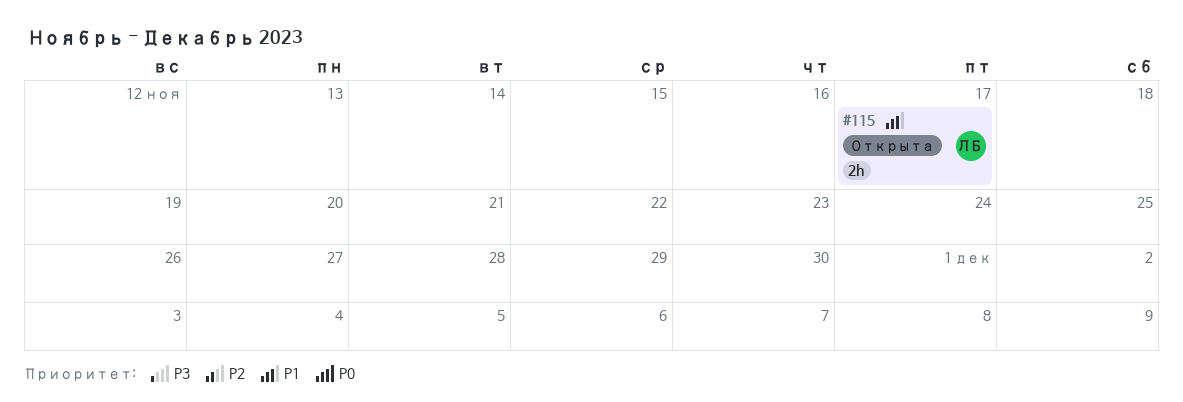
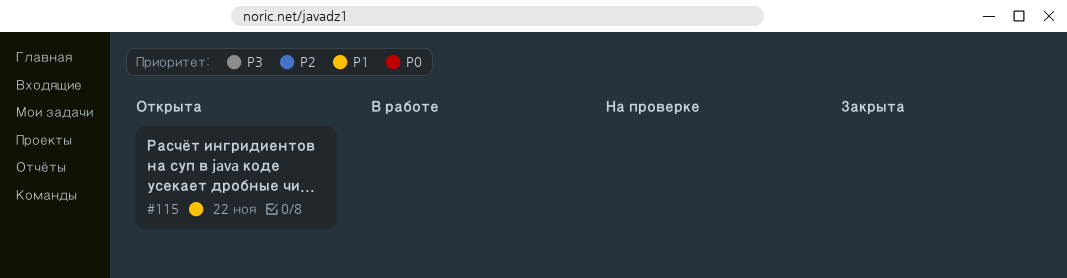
#115, due: Nov 17 -> Nov 22

